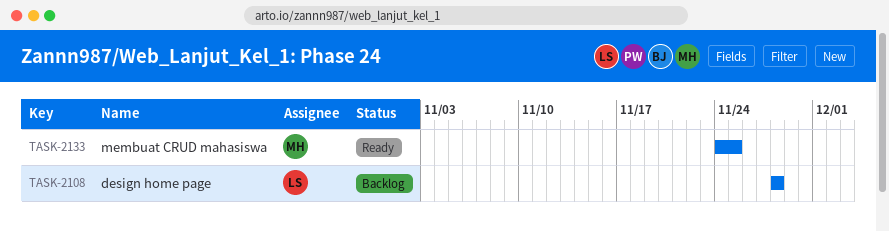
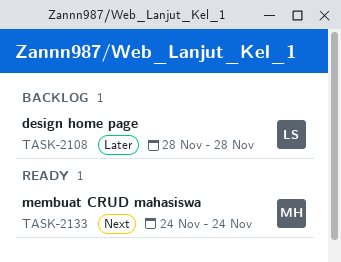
TASK-2133, due: Nov 25 -> Nov 24

